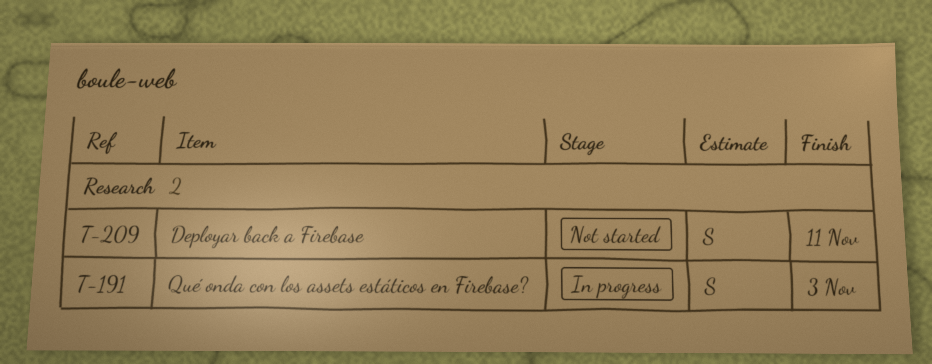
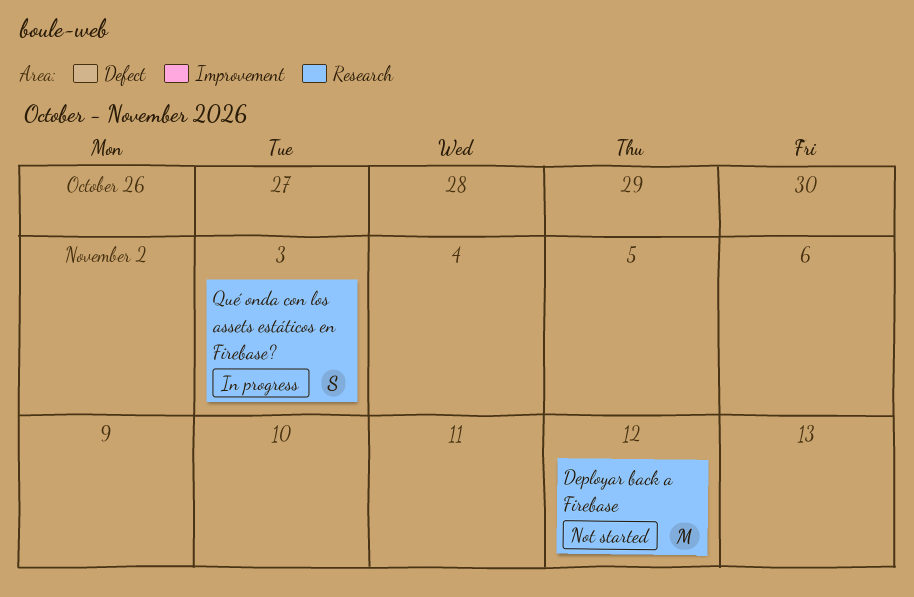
Deployar back a Firebase, estimate: S -> M
Deployar back a Firebase, due: Nov 11 -> Nov 12

